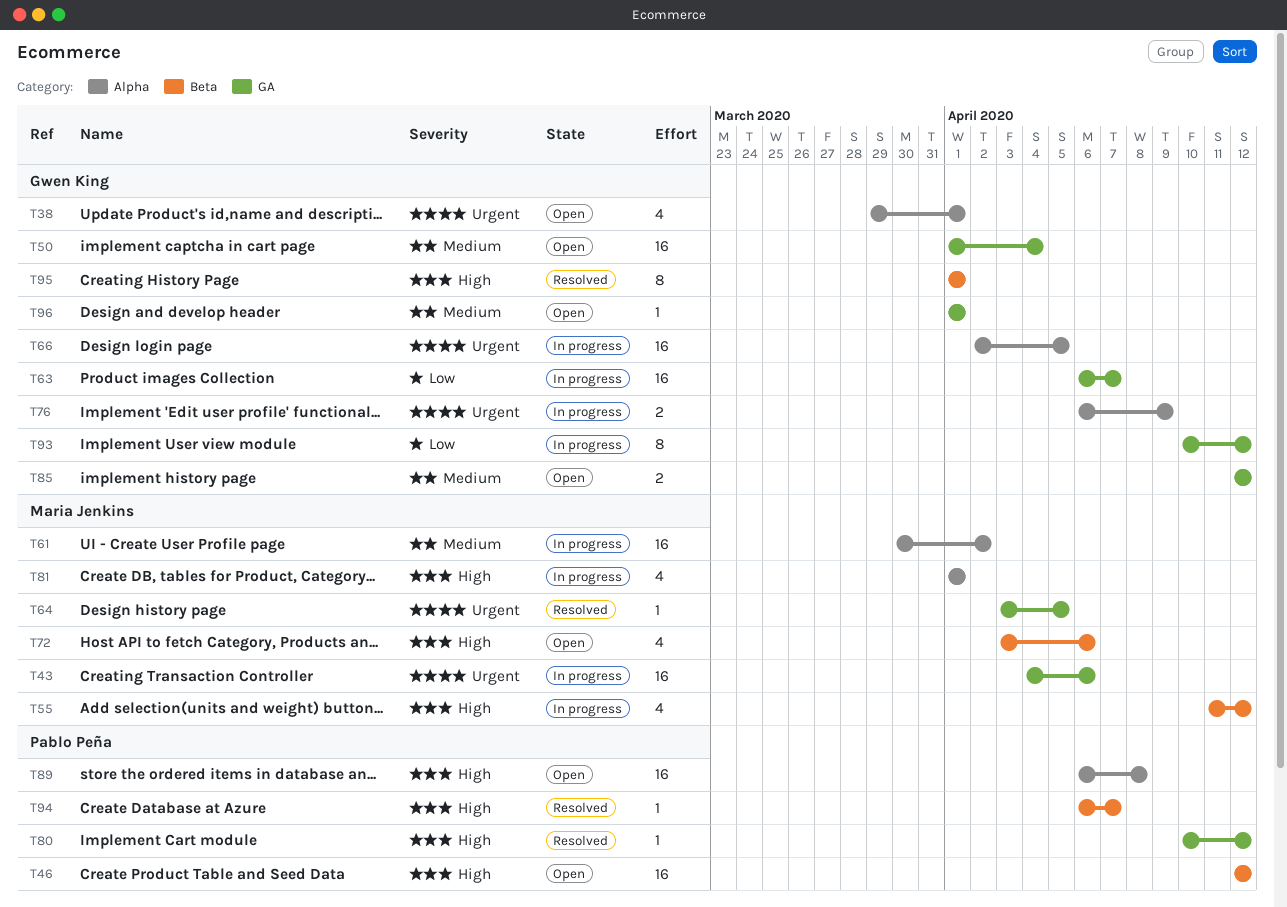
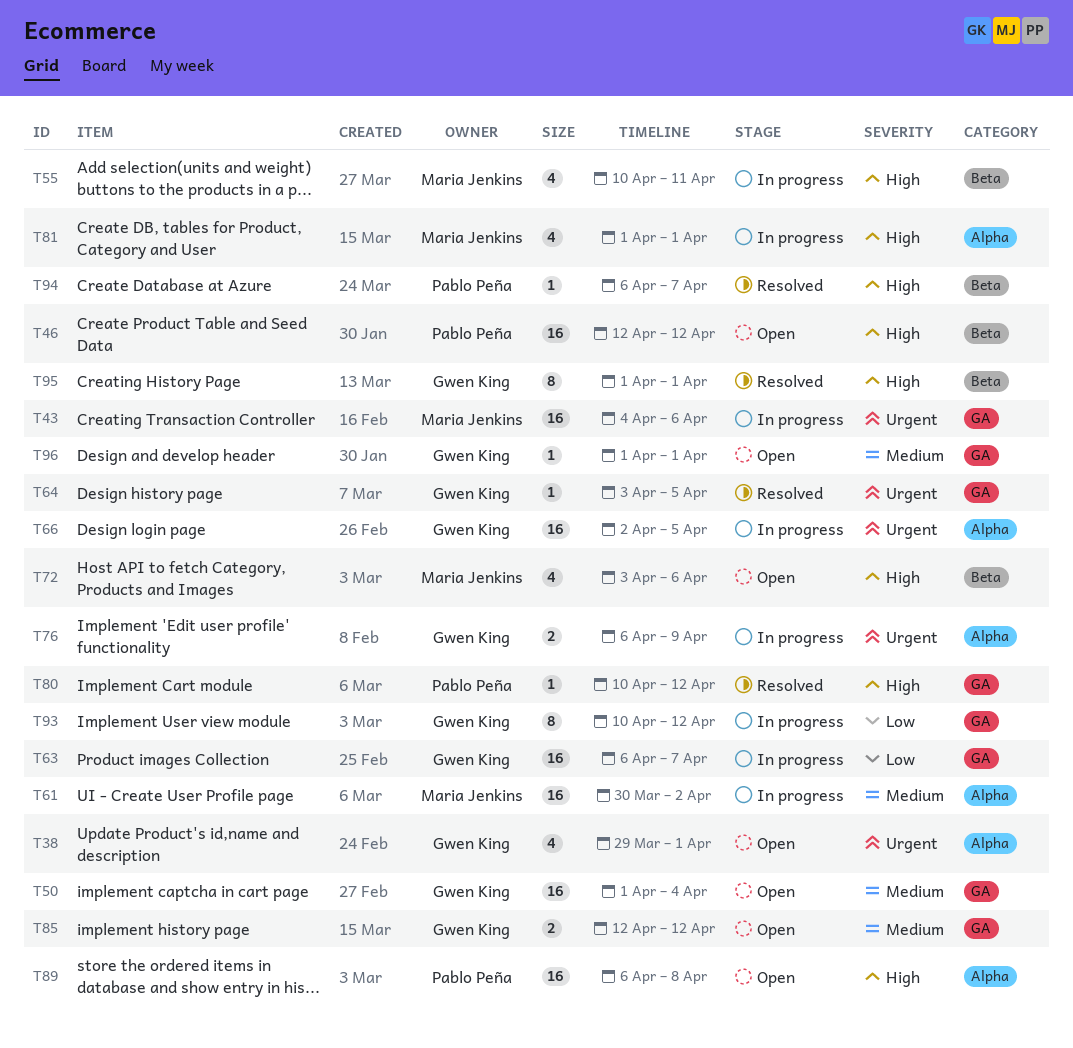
T55, start: Apr 11 -> Apr 10
T55, due: Apr 12 -> Apr 11
T64, owner: Maria Jenkins -> Gwen King

